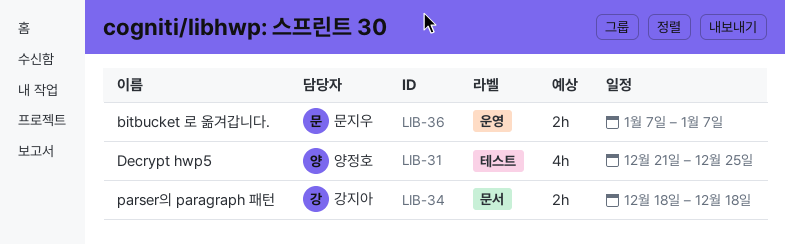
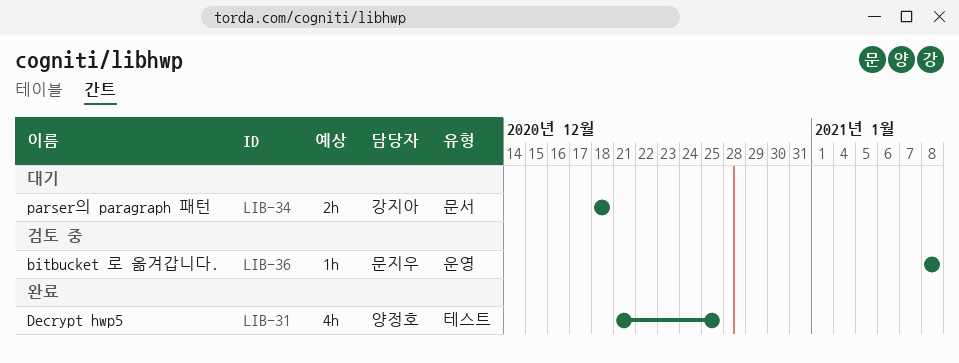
LIB-36, estimate: 2h -> 1h
LIB-36, start: Jan 7 -> Jan 8
LIB-36, due: Jan 7 -> Jan 8

